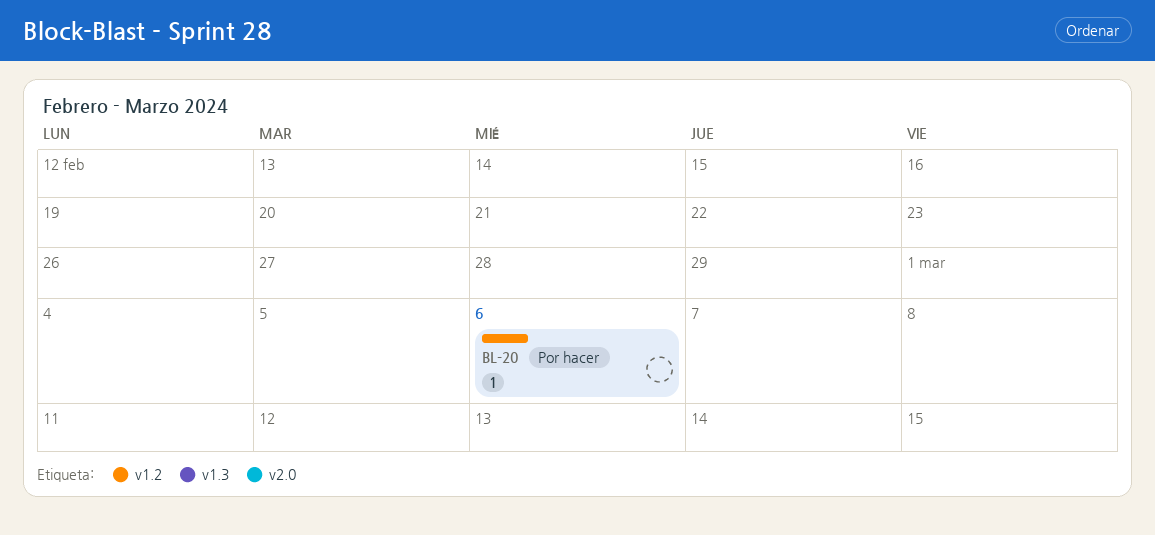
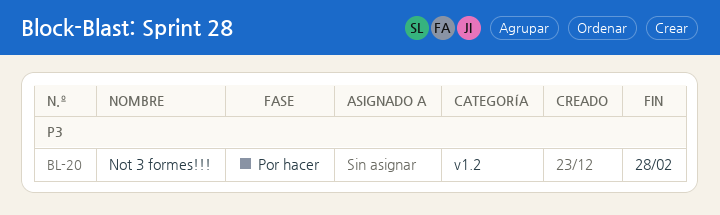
BL-20, due: Mar 6 -> Feb 28

